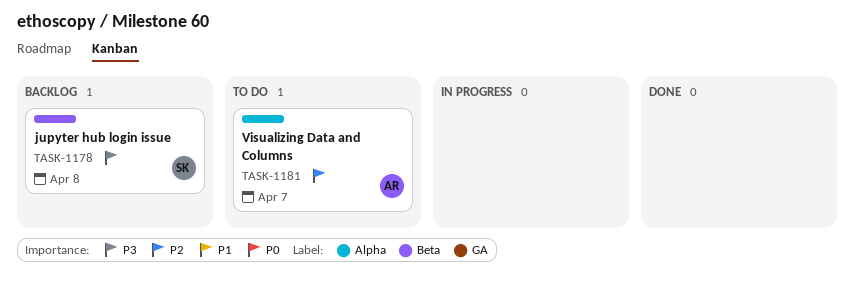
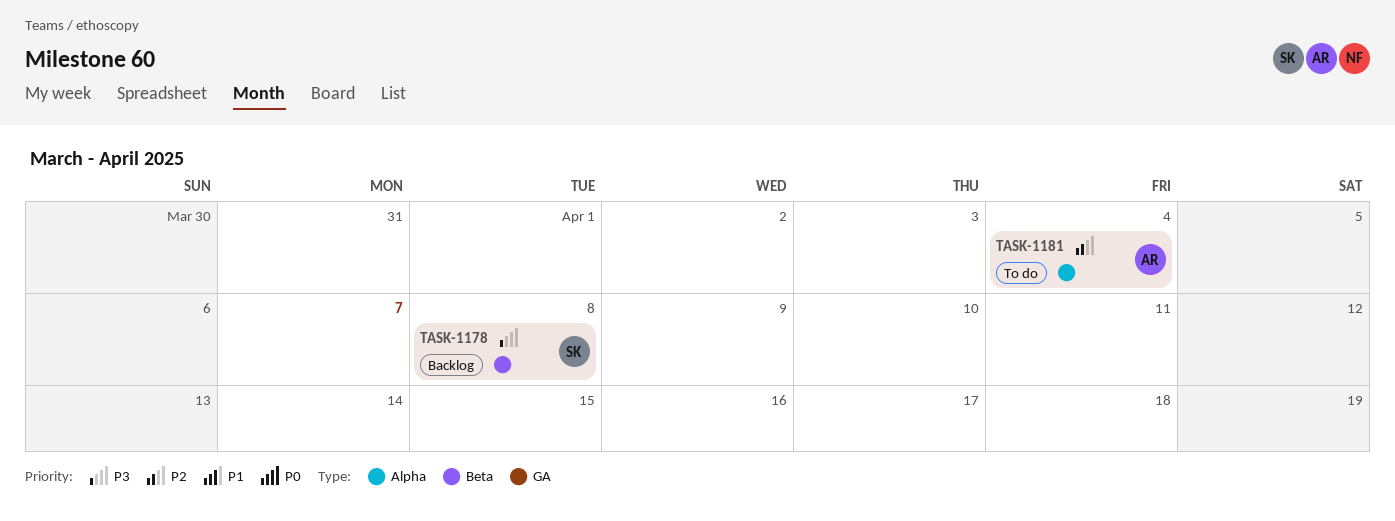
TASK-1181, due: Apr 7 -> Apr 4

